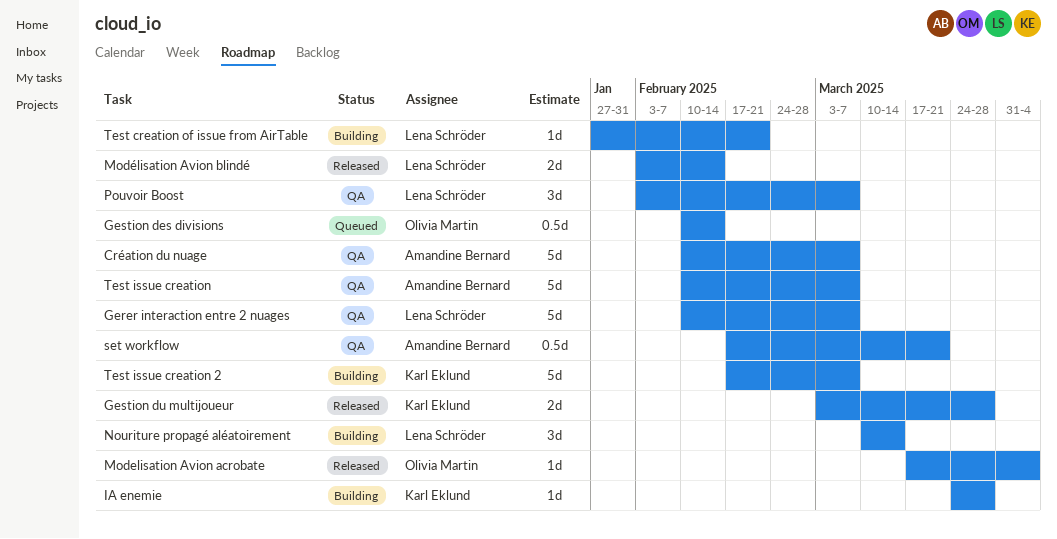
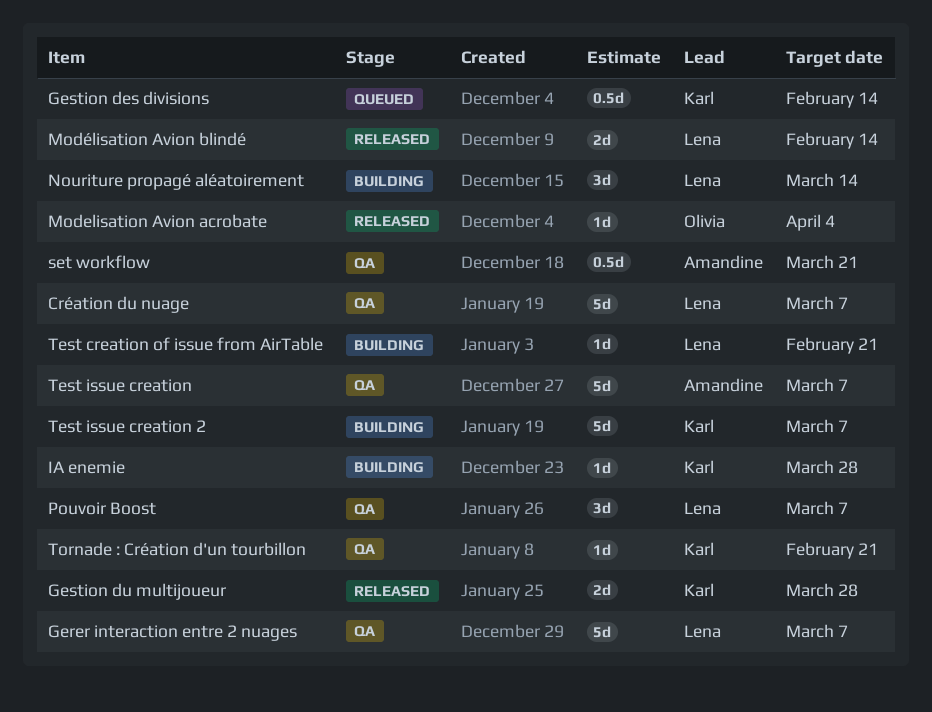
Création du nuage, owner: Amandine Bernard -> Lena Schröder
Gestion des divisions, owner: Olivia Martin -> Karl Eklund
Tornade : Création d'un tourbillon: none -> present

